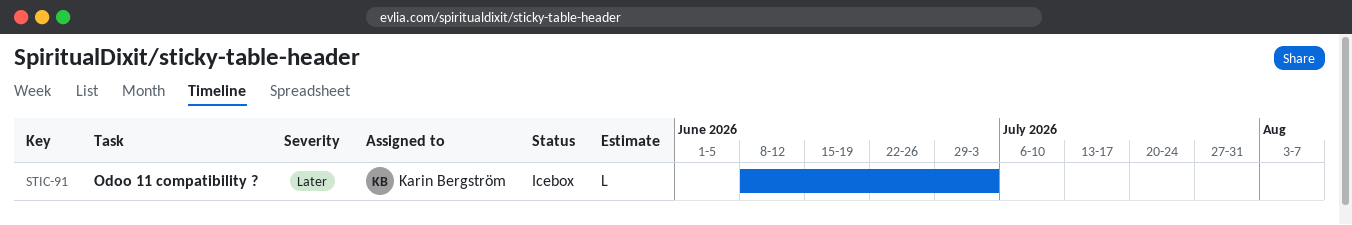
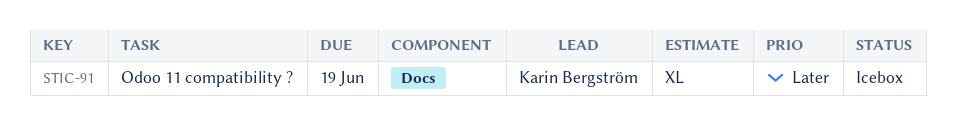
STIC-91, estimate: L -> XL
STIC-91, due: Jul 3 -> Jun 19

